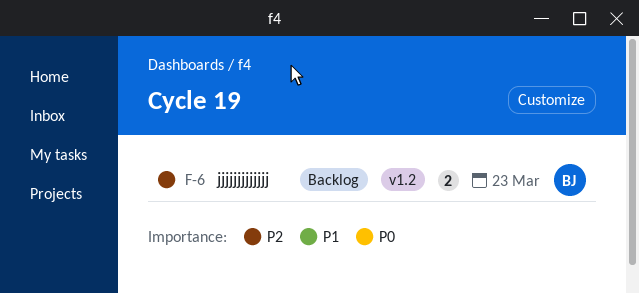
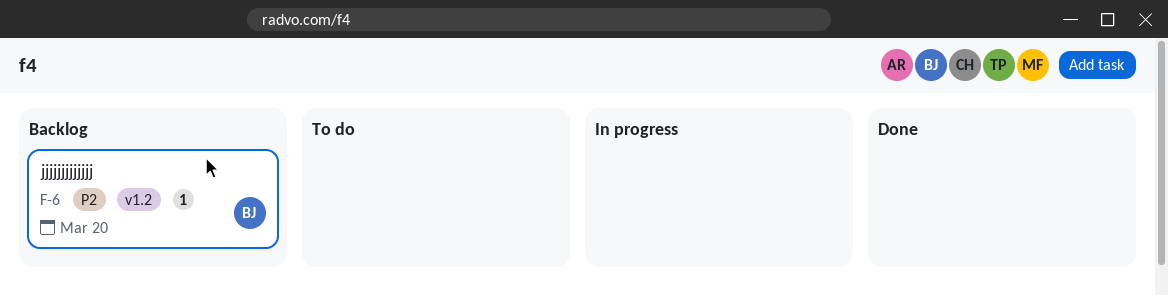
F-6, estimate: 2 -> 1
F-6, due: Mar 23 -> Mar 20

